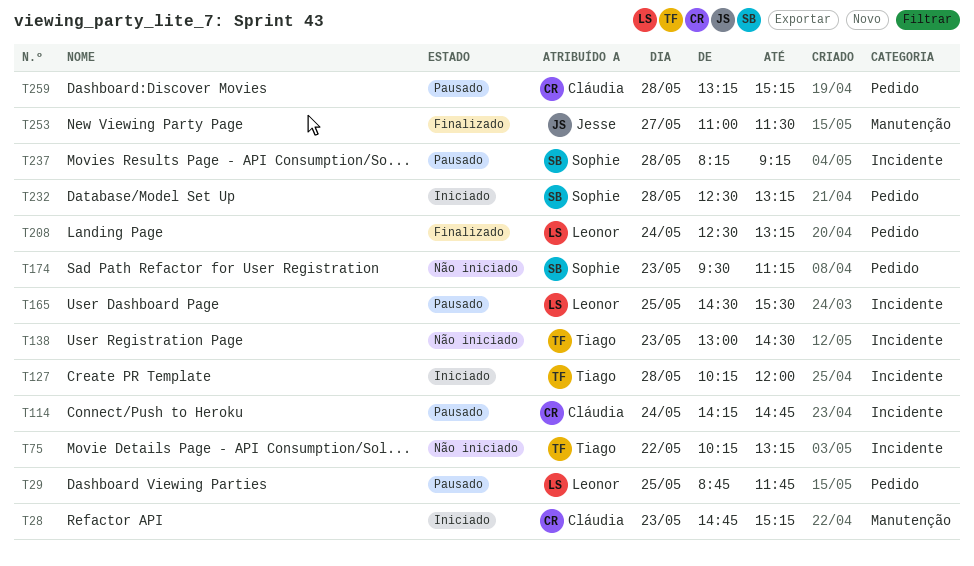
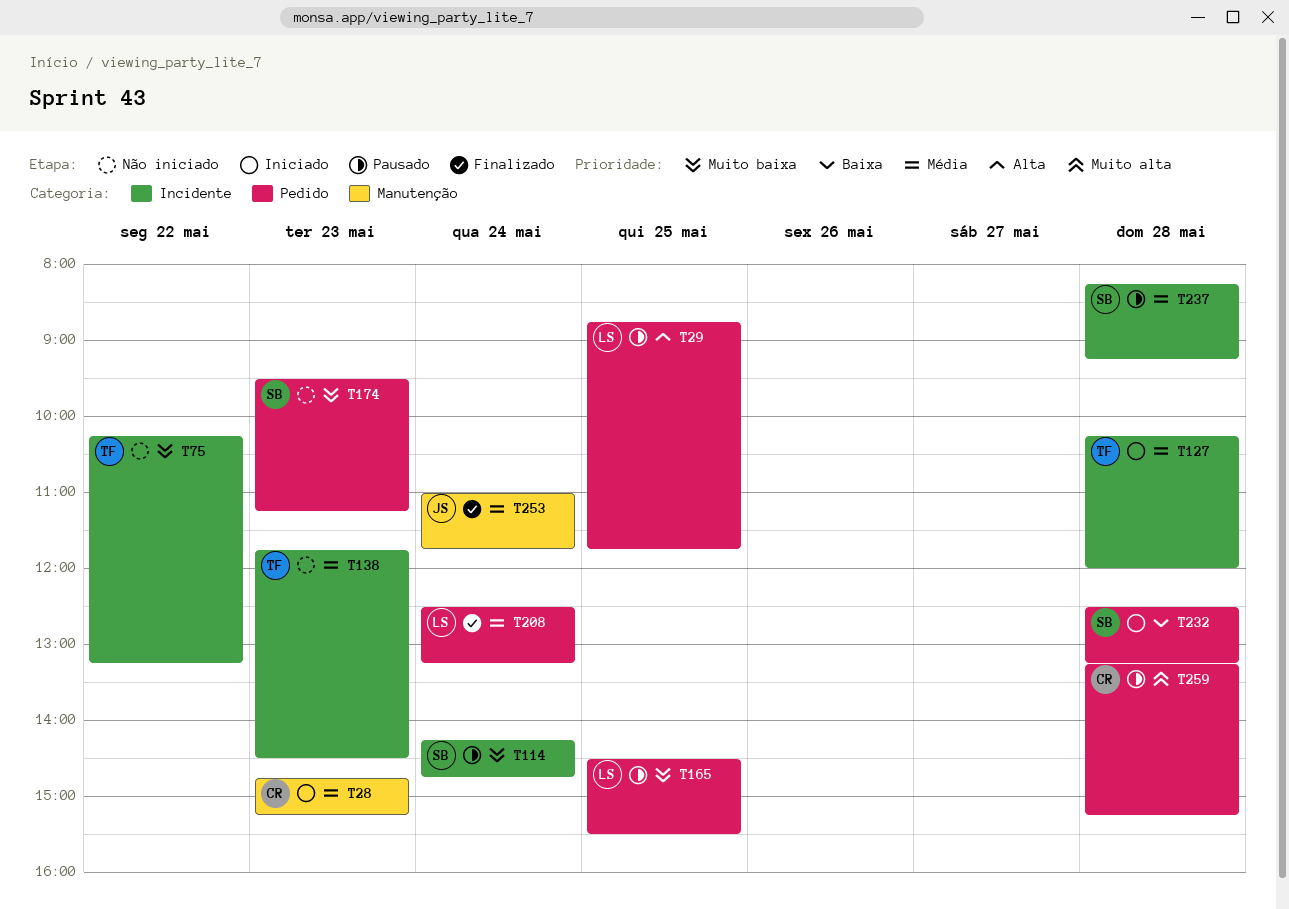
T114, owner: Cláudia -> Sophie
T138, begins: 13:00 -> 11:45
T165, label: Incidente -> Pedido
T253, day: May 27 -> May 24
T253, ends: 11:30 -> 11:45

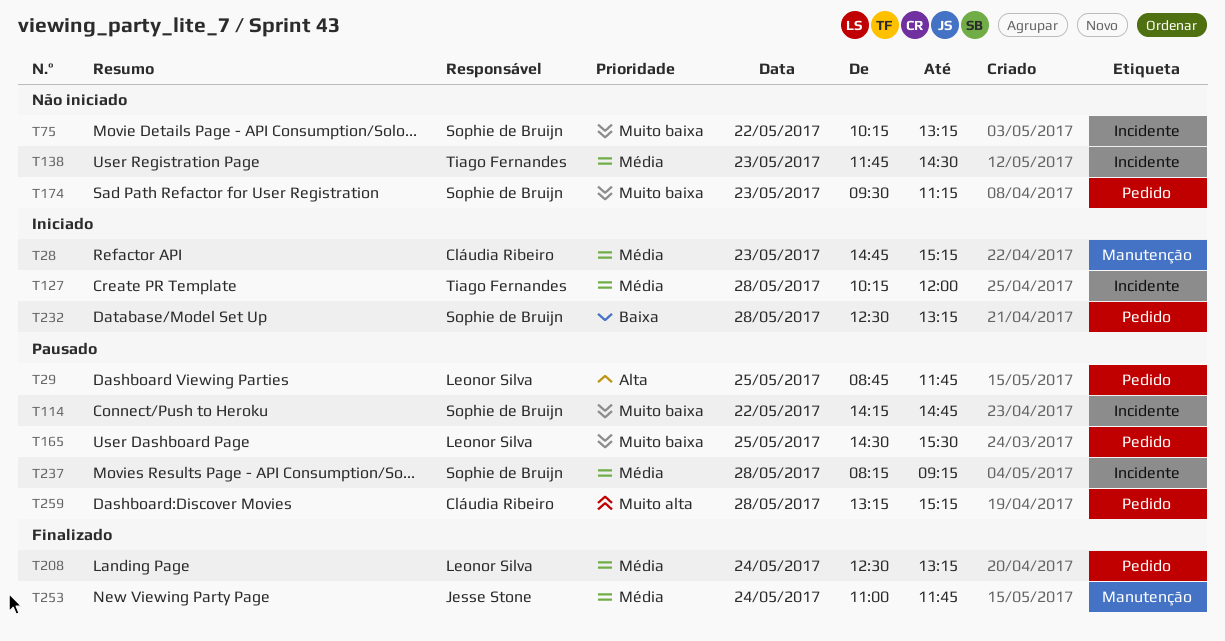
T75, owner: Tiago Fernandes -> Sophie de Bruijn
T114, day: May 24 -> May 22

